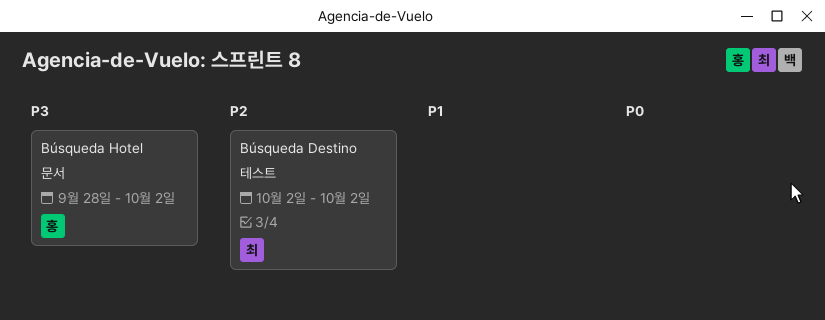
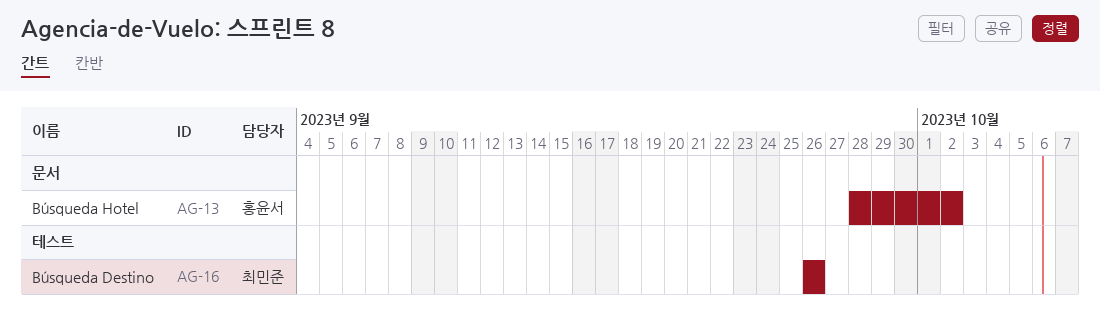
Búsqueda Destino, start: Oct 2 -> Sep 26
Búsqueda Destino, due: Oct 2 -> Sep 26

